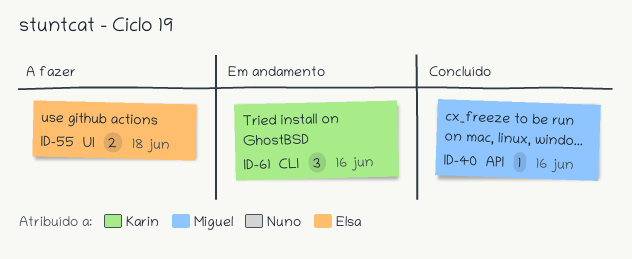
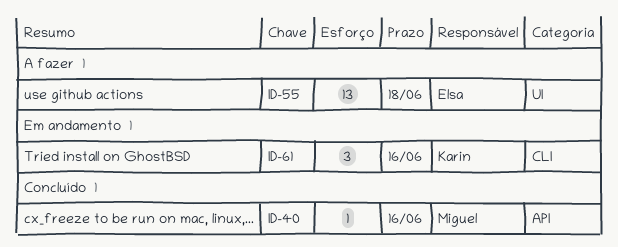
ID-55, estimate: 2 -> 13

